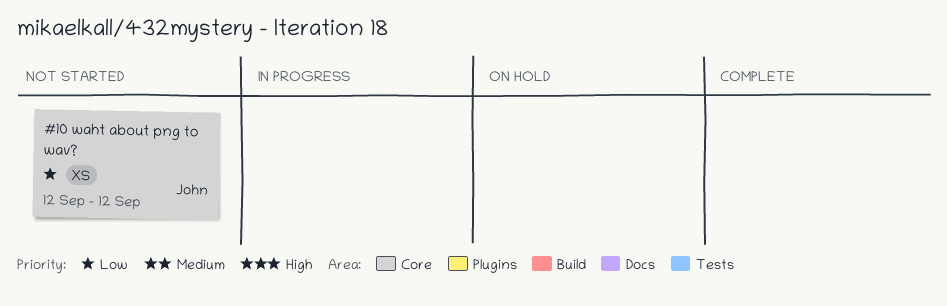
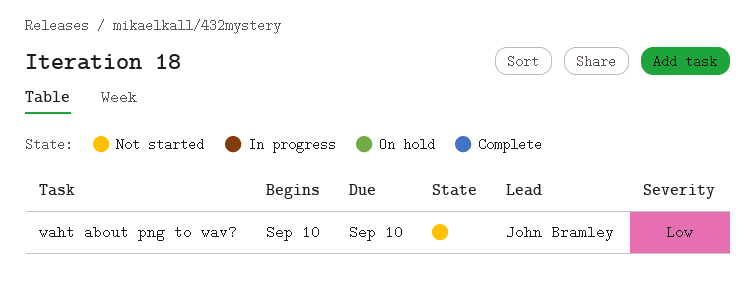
waht about png to wav?, start: Sep 12 -> Sep 10
waht about png to wav?, due: Sep 12 -> Sep 10

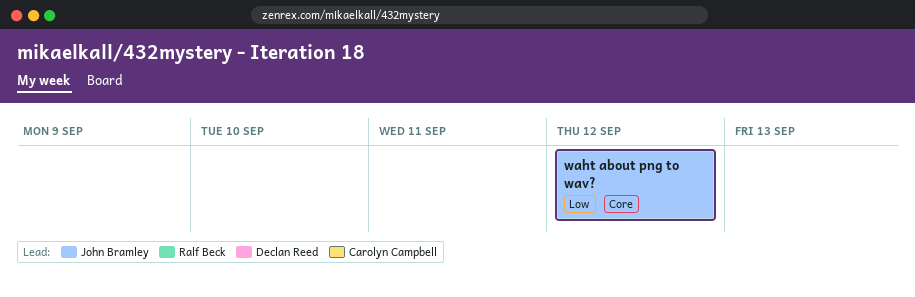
waht about png to wav?, due: Sep 10 -> Sep 12

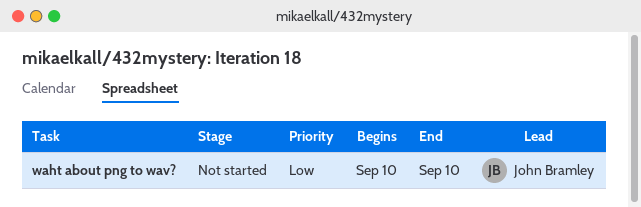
waht about png to wav?, due: Sep 12 -> Sep 10

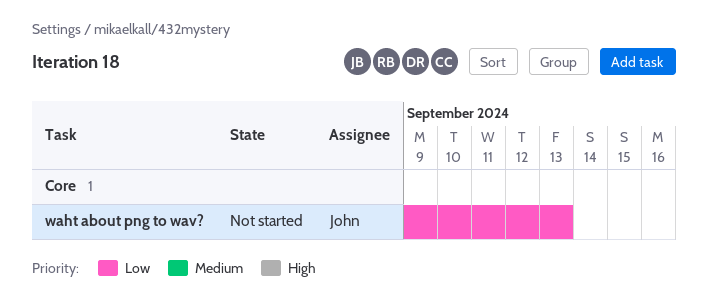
waht about png to wav?, start: Sep 10 -> Sep 9
waht about png to wav?, due: Sep 10 -> Sep 13

